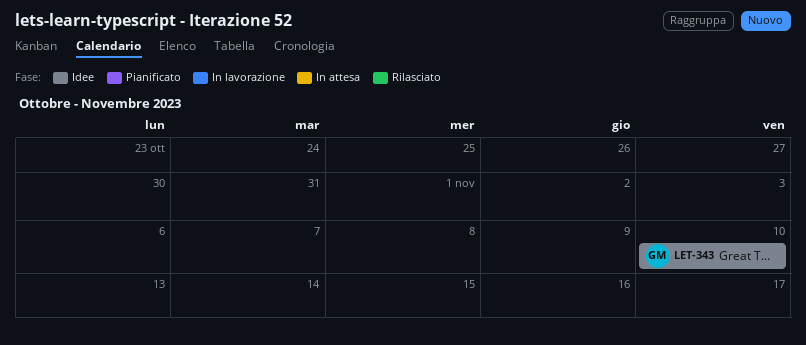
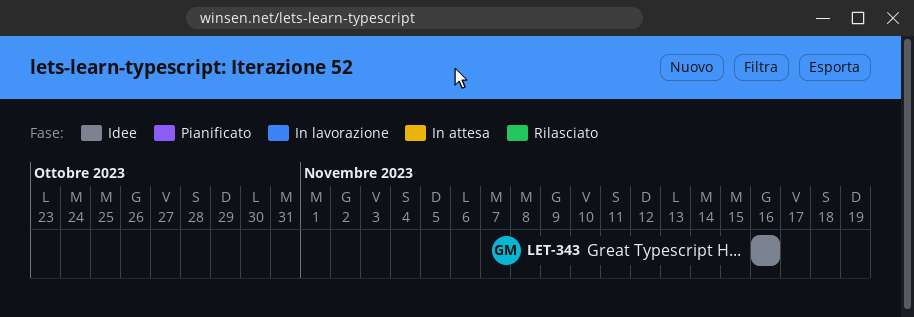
LET-343, start: Nov 10 -> Nov 16
LET-343, due: Nov 10 -> Nov 16

